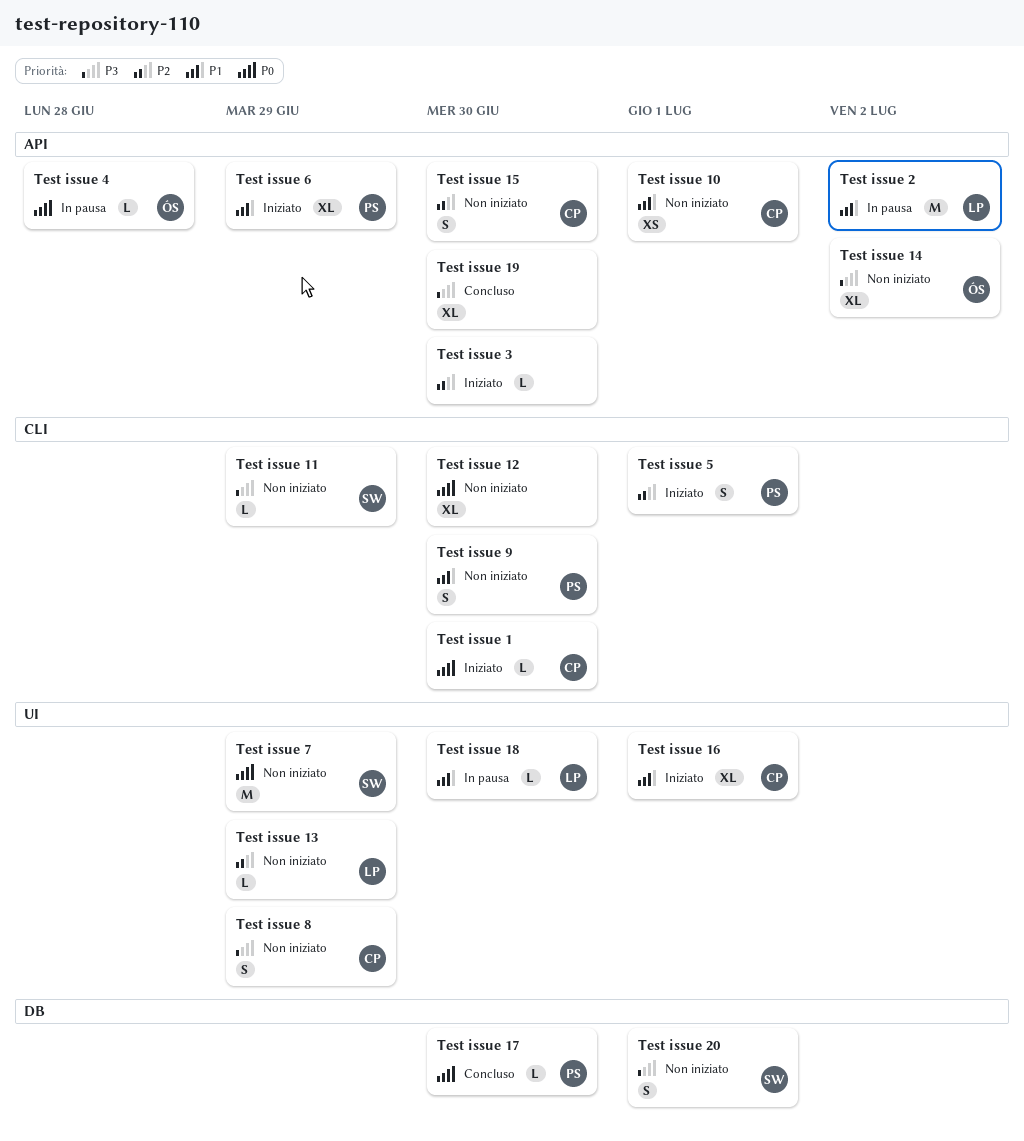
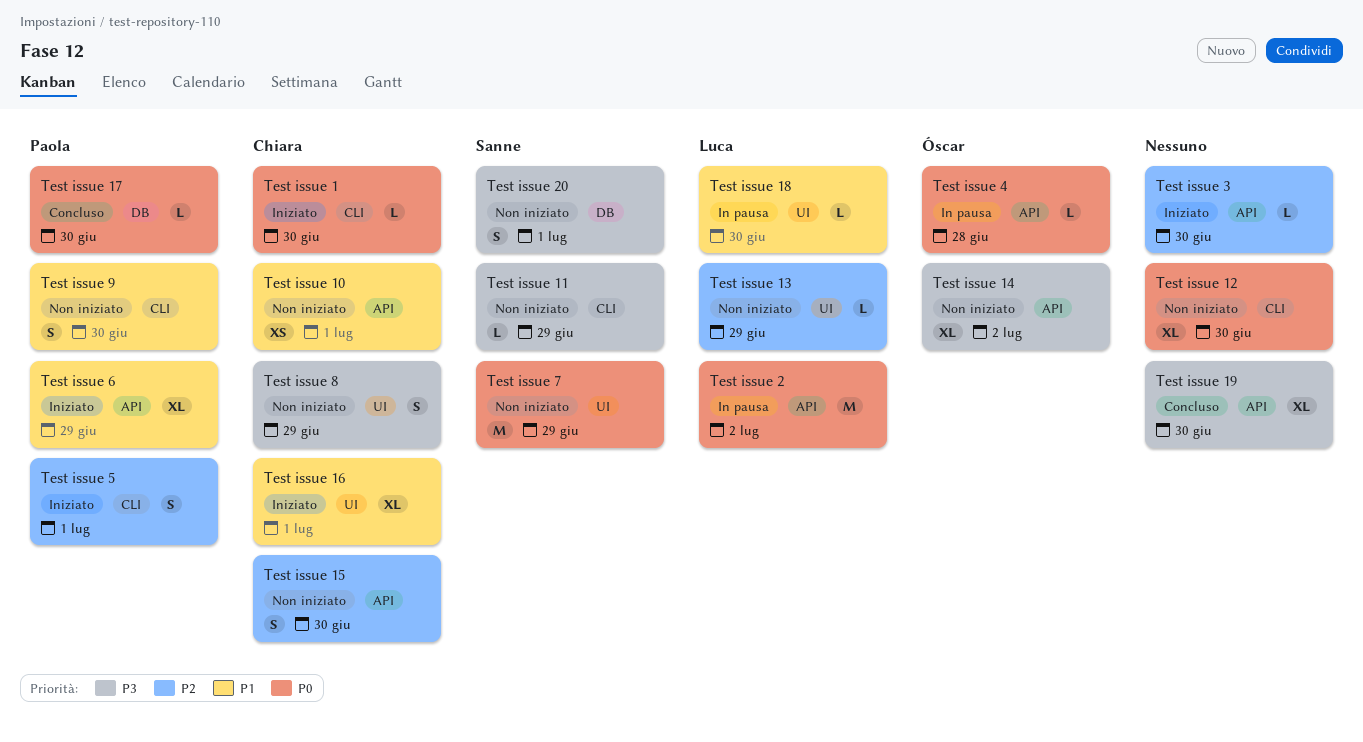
Test issue 2, priority: P1 -> P0

